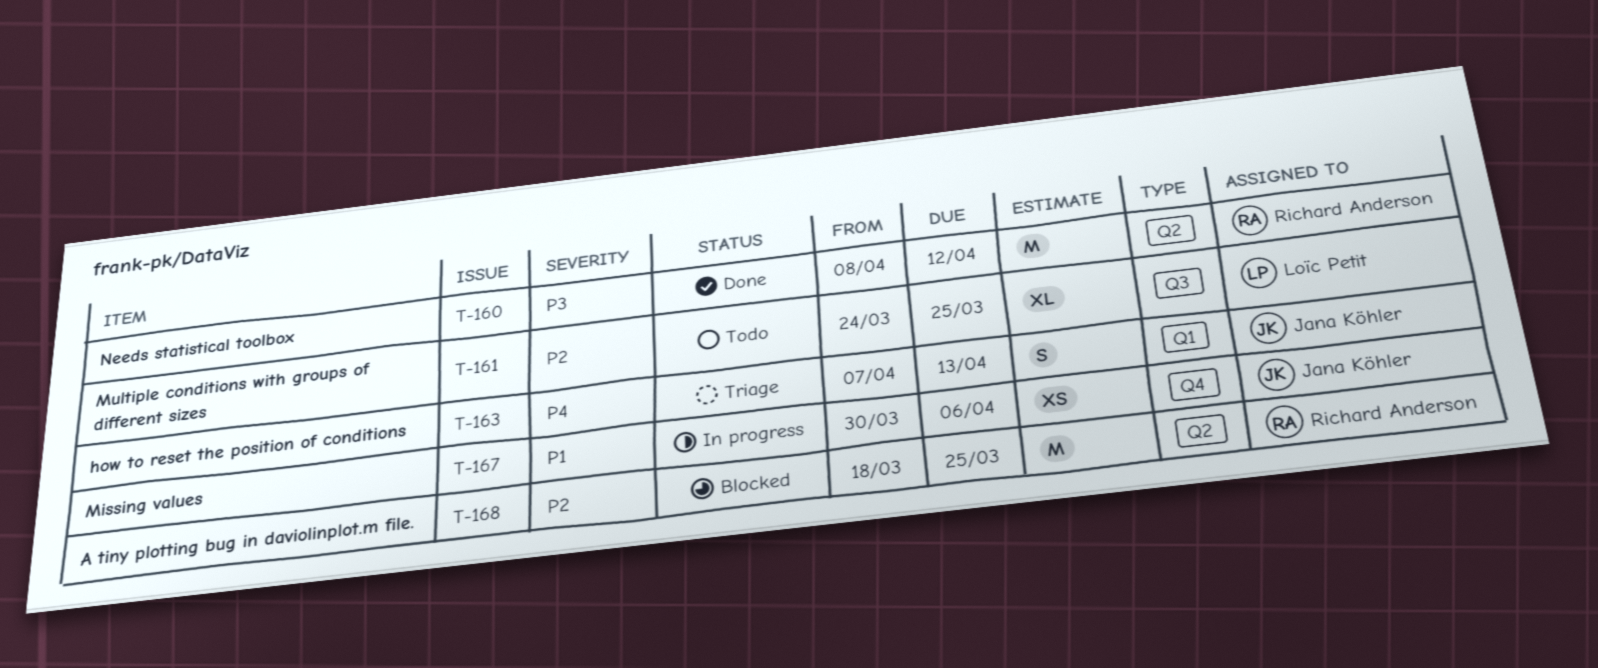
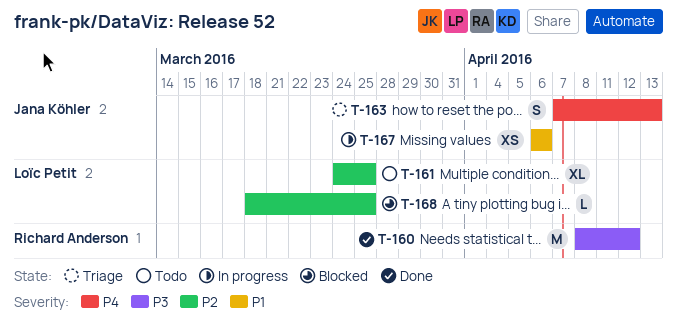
T-167, start: Mar 30 -> Apr 6
T-168, owner: Richard Anderson -> Loïc Petit
T-168, estimate: M -> L

